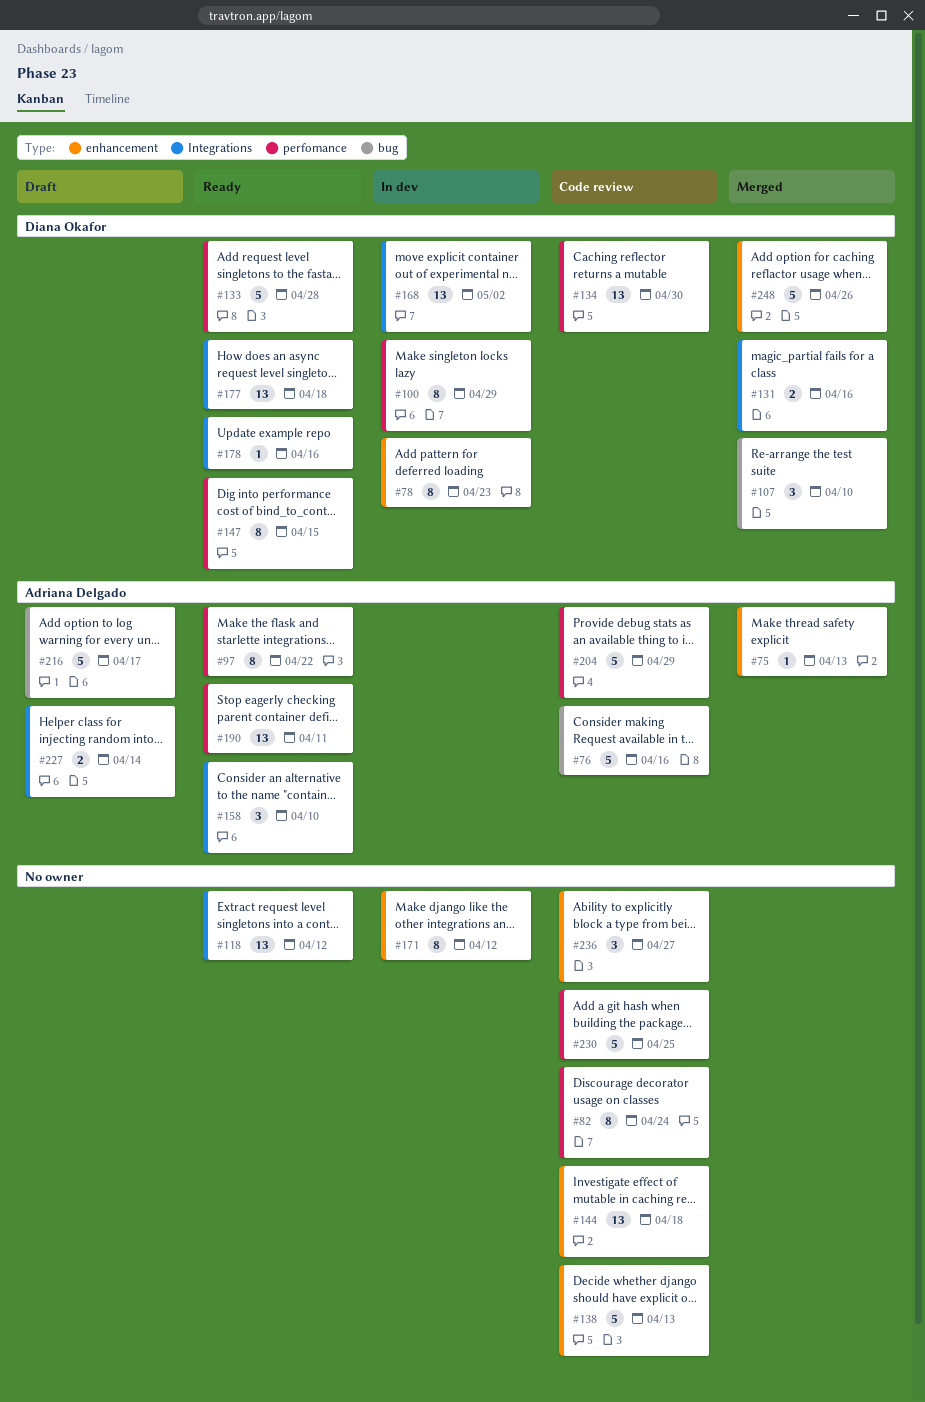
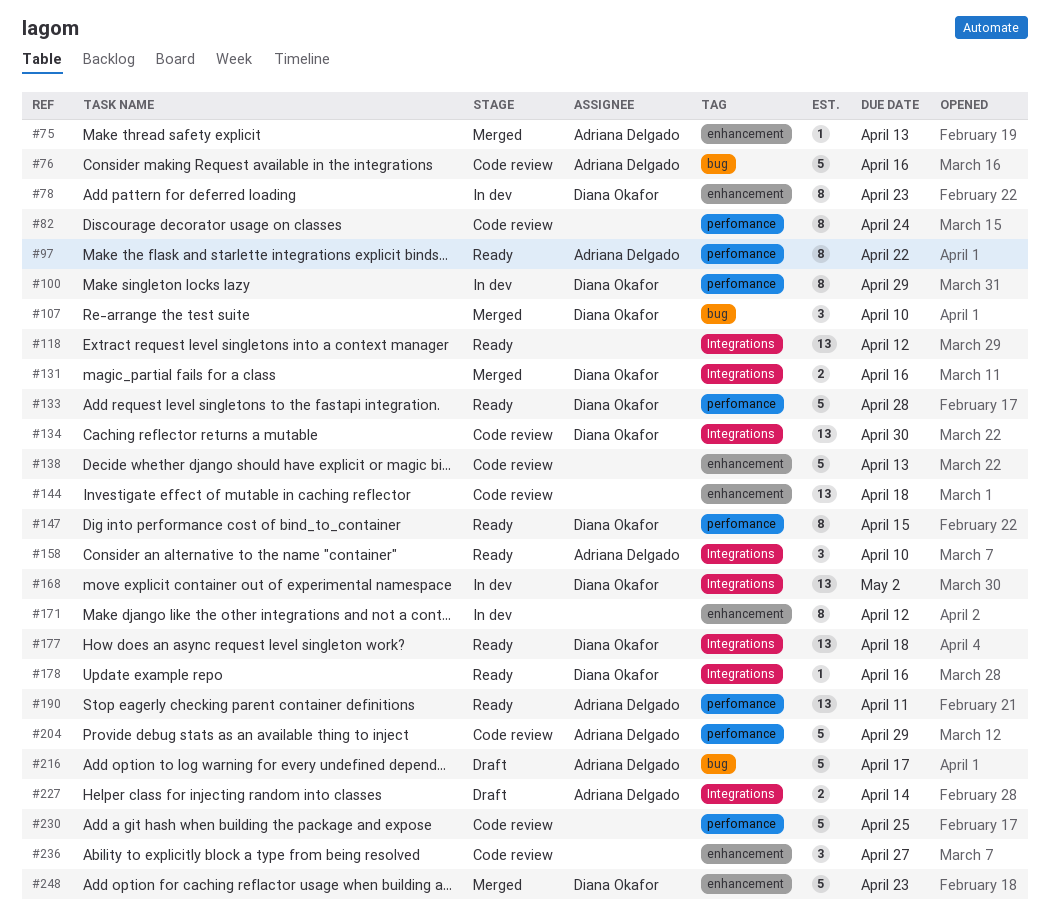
#134, label: perfomance -> Integrations
#248, due: Apr 26 -> Apr 23

